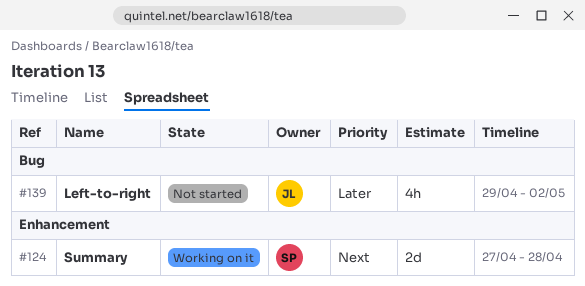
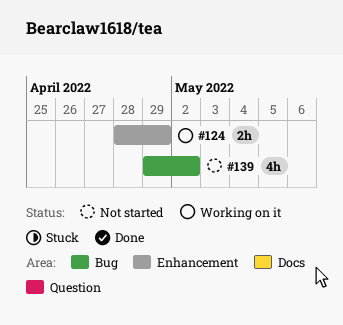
#124, estimate: 2d -> 2h
#124, start: Apr 27 -> Apr 28
#124, due: Apr 28 -> Apr 29

